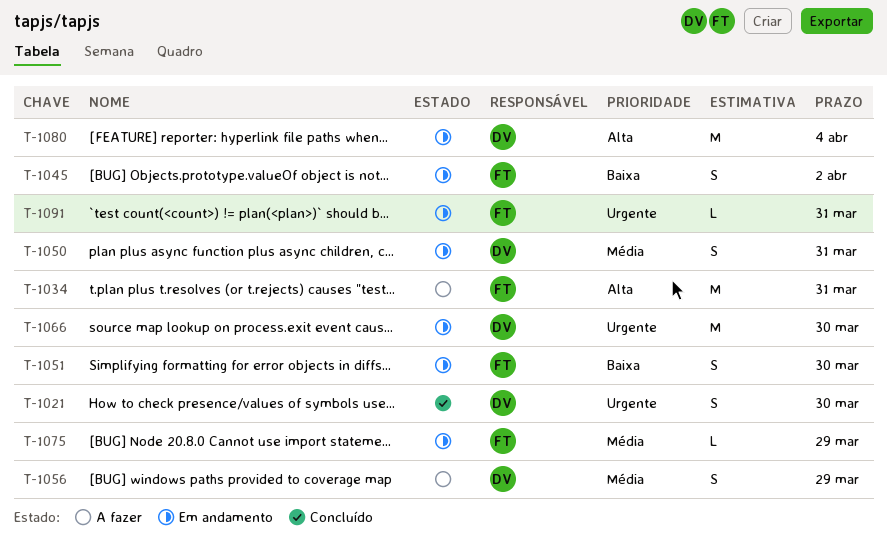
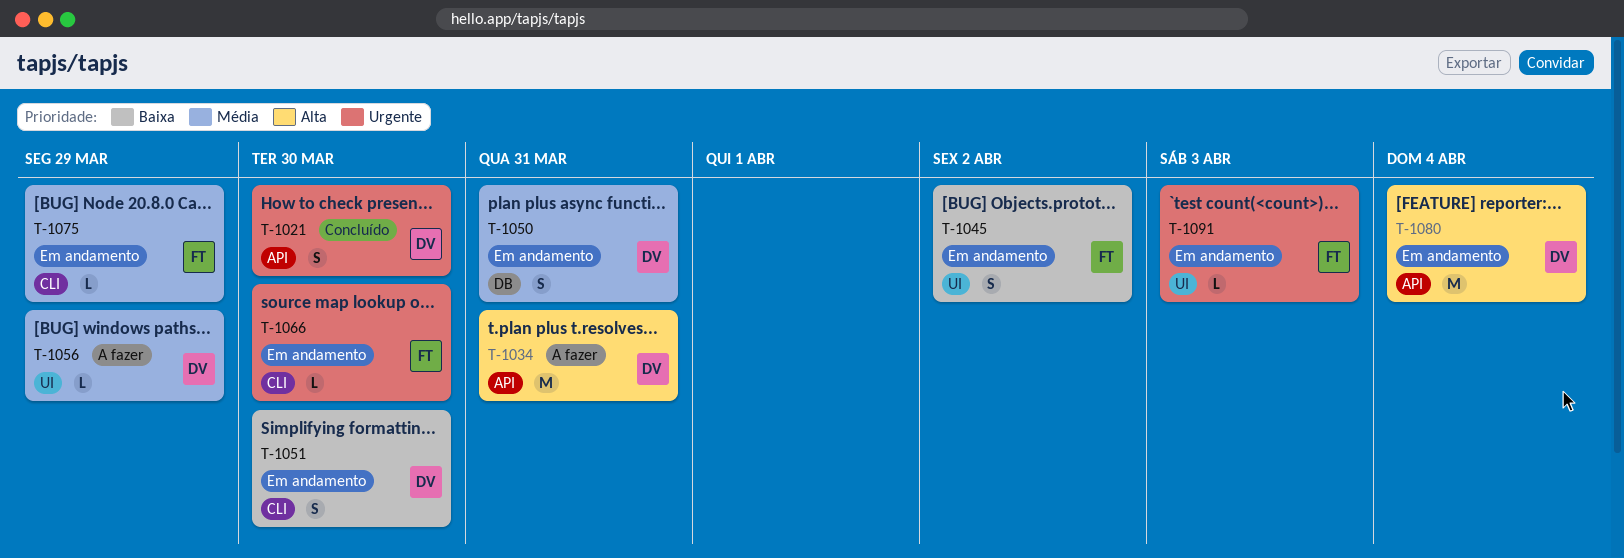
T-1034, owner: FT -> DV
T-1051, owner: FT -> DV
T-1056, estimate: S -> L
T-1066, owner: DV -> FT
T-1066, estimate: M -> L
T-1091, due: Mar 31 -> Apr 3

